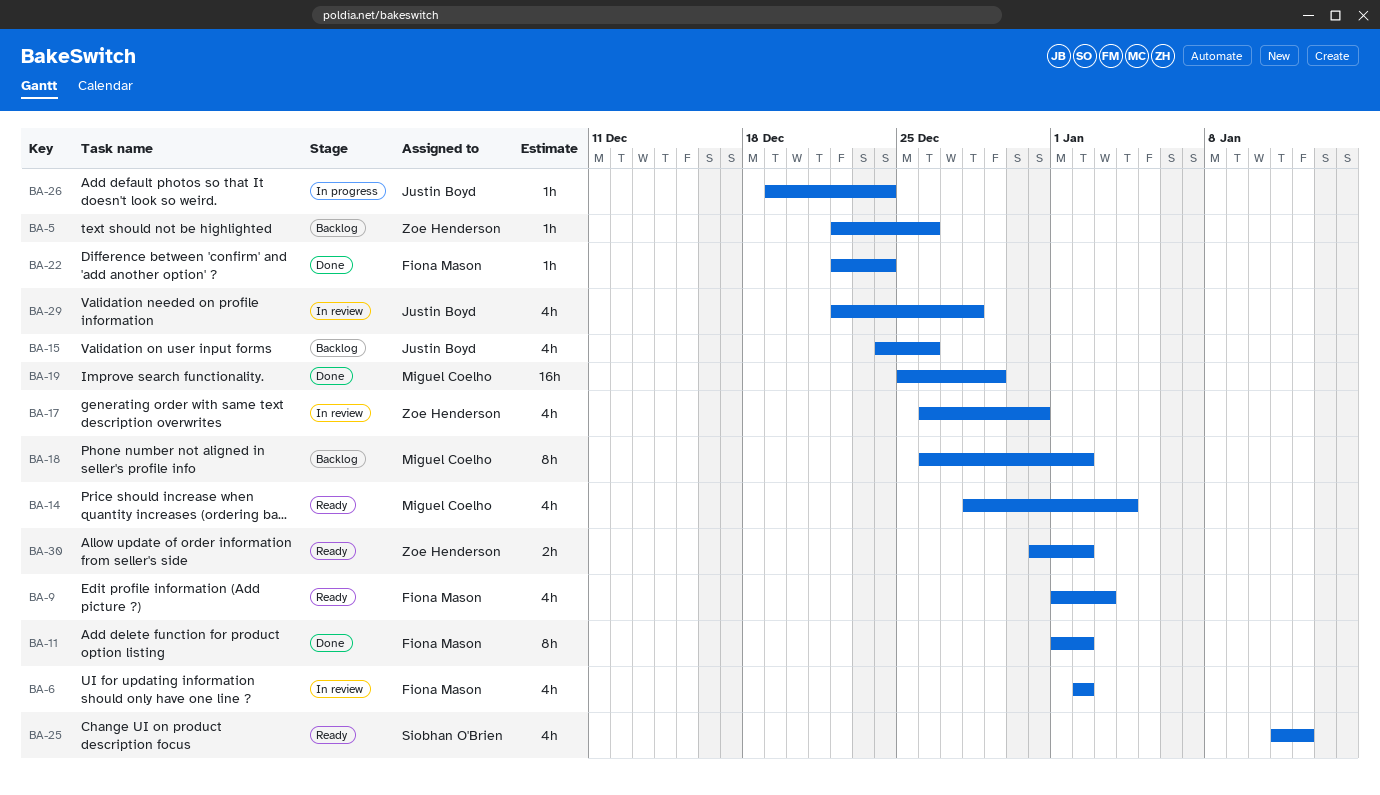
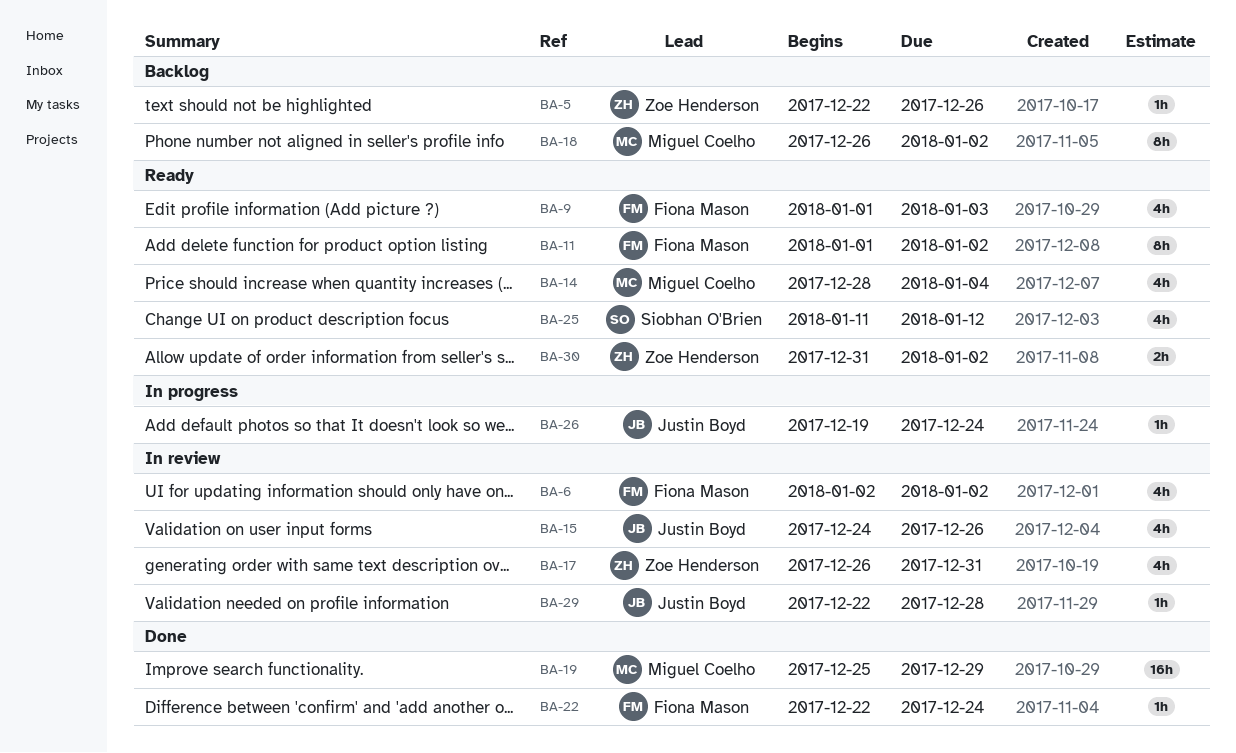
BA-11, status: Done -> Ready
BA-15, status: Backlog -> In review
BA-29, estimate: 4h -> 1h

